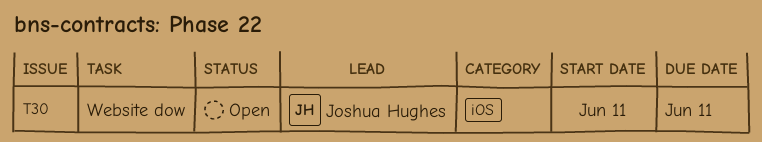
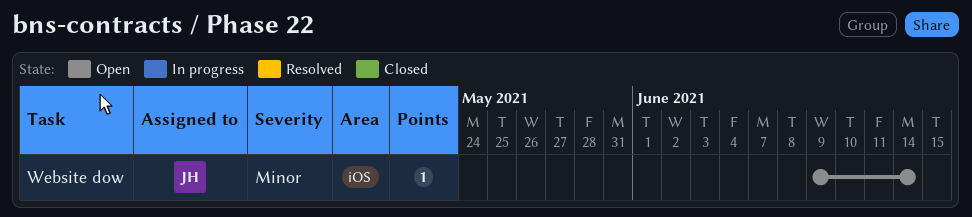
Website dow, start: Jun 11 -> Jun 9
Website dow, due: Jun 11 -> Jun 14

